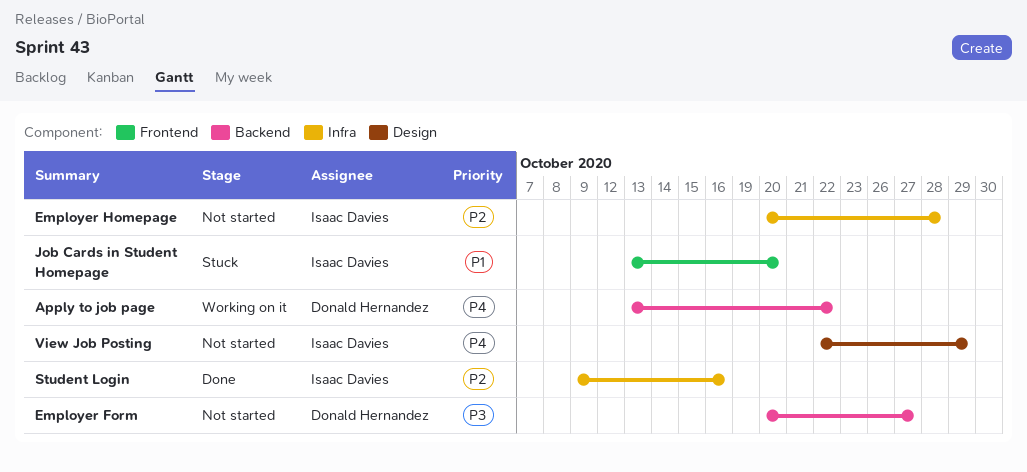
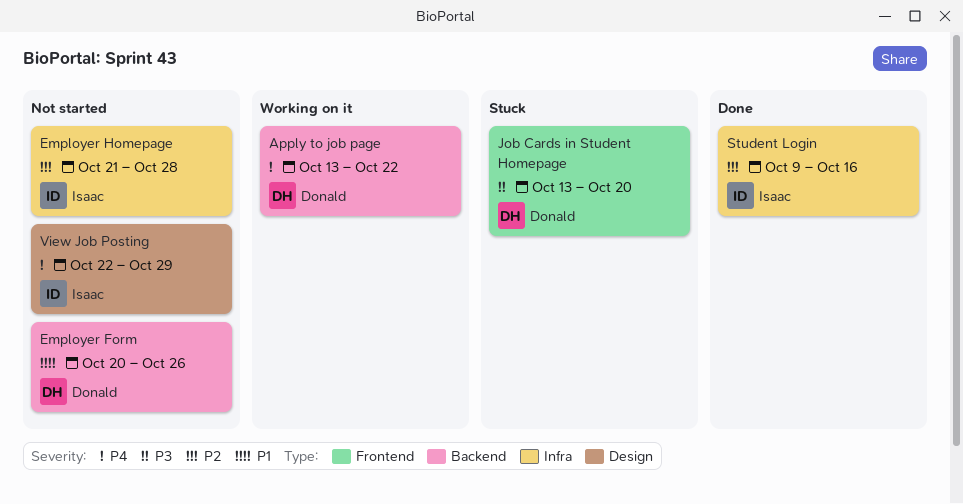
Employer Form, priority: P3 -> P1
Employer Form, due: Oct 27 -> Oct 26
Employer Homepage, start: Oct 20 -> Oct 21
Job Cards in Student Homepage, owner: Isaac Davies -> Donald Hernandez
Job Cards in Student Homepage, priority: P1 -> P3

